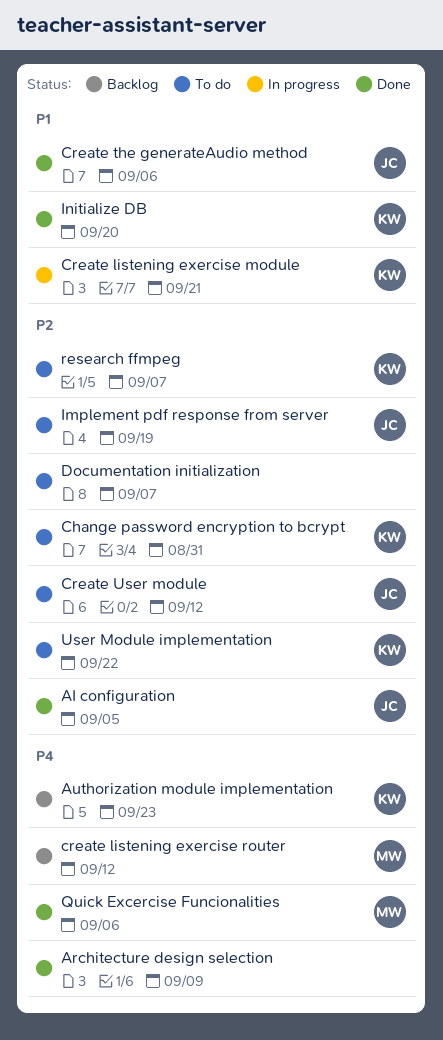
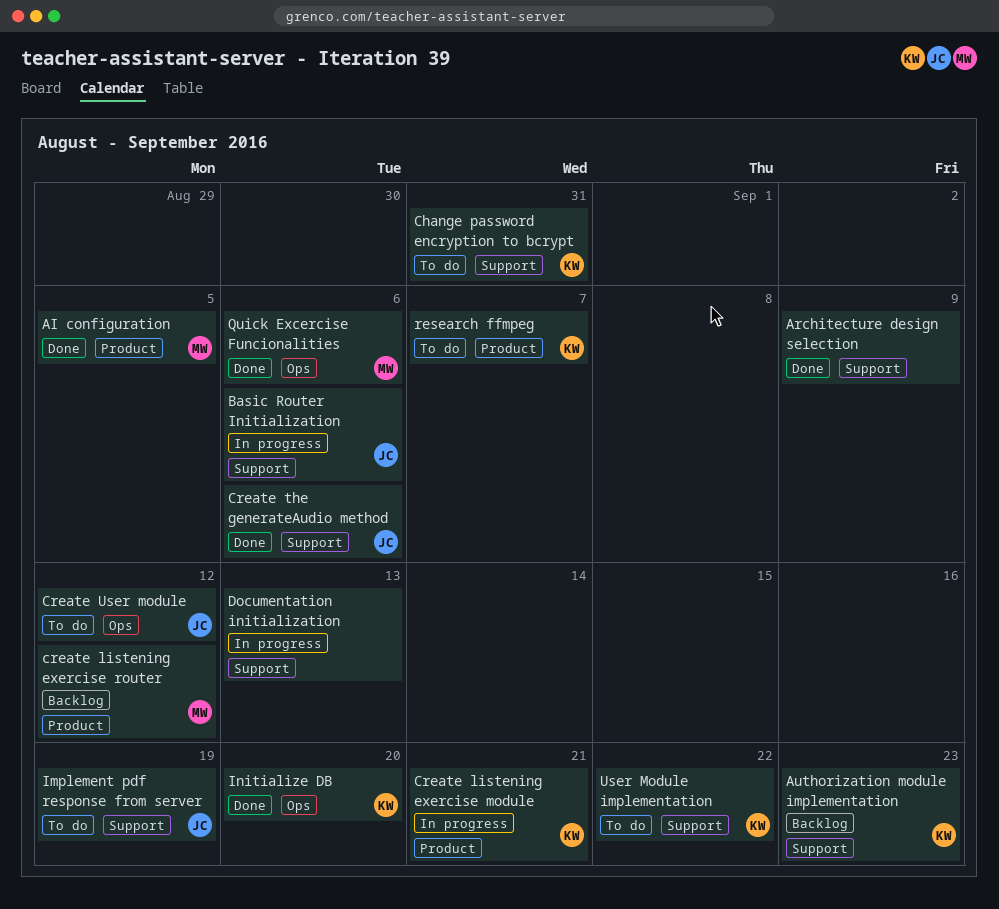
AI configuration, owner: JC -> MW
Basic Router Initialization: none -> present
Documentation initialization, status: To do -> In progress
Documentation initialization, due: Sep 7 -> Sep 13

